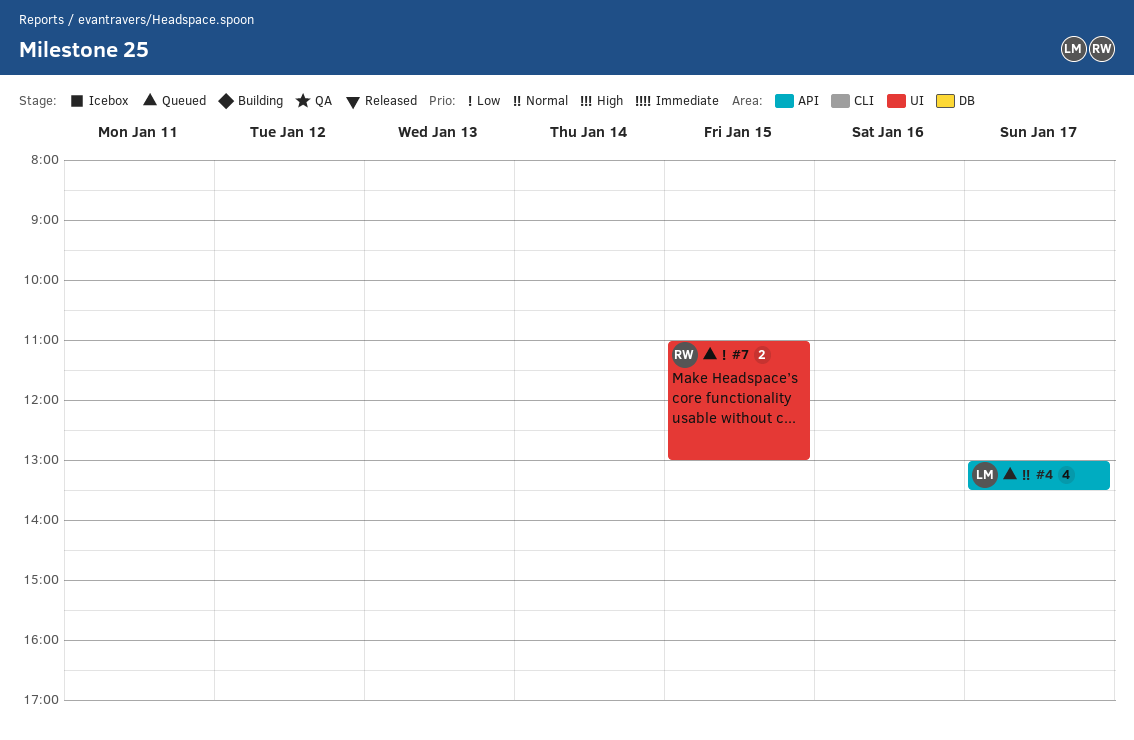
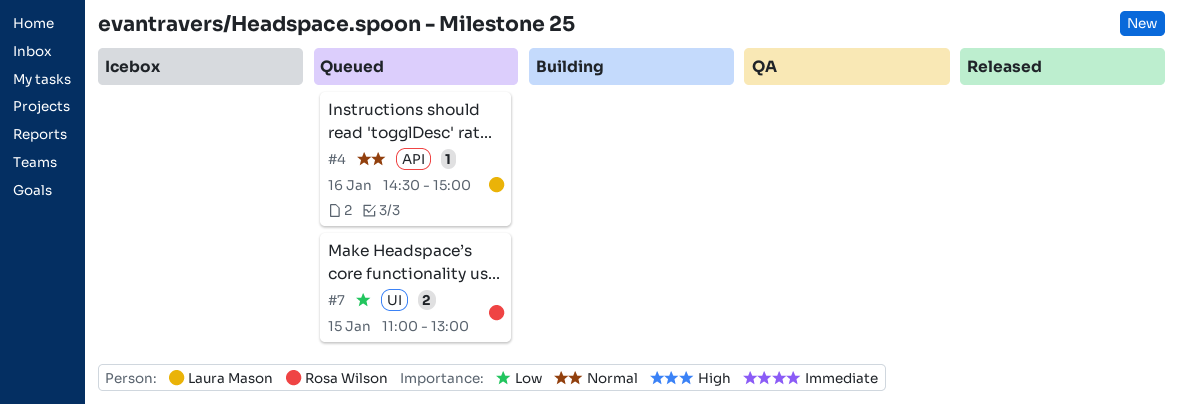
#4, estimate: 4 -> 1
#4, day: Jan 17 -> Jan 16
#4, begins: 13:00 -> 14:30
#4, ends: 13:30 -> 15:00

